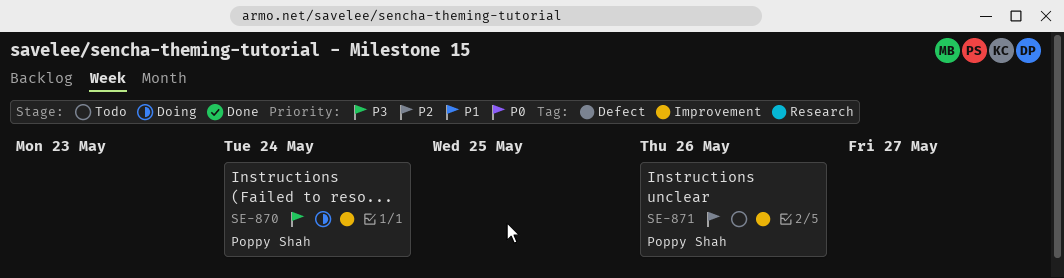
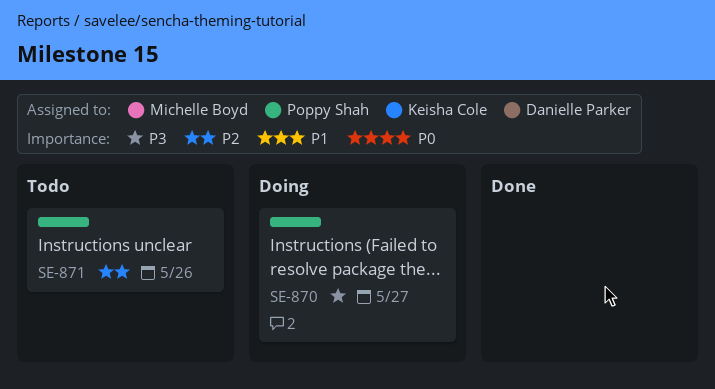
SE-870, due: May 24 -> May 27

